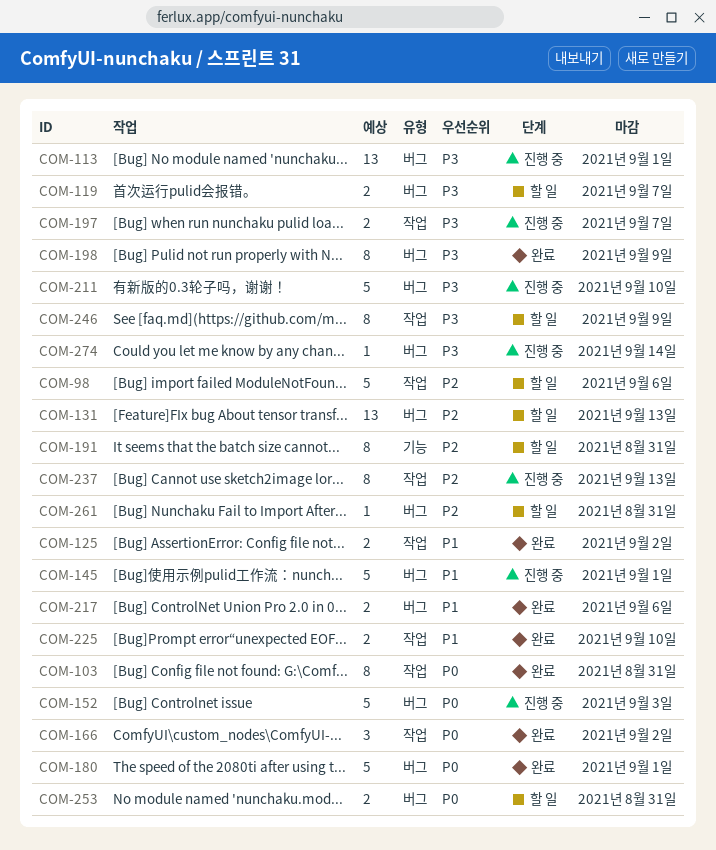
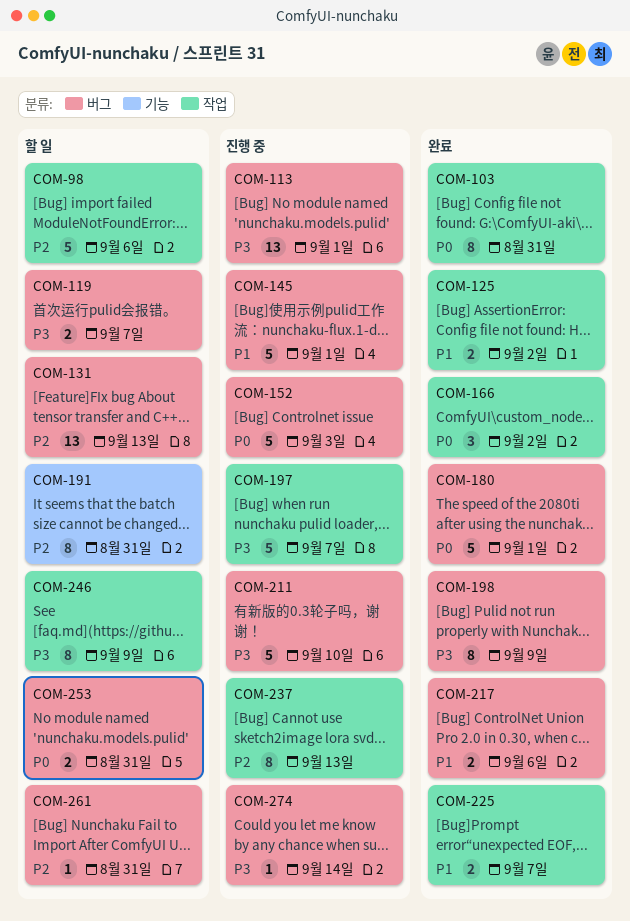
COM-197, estimate: 2 -> 5
COM-225, due: Sep 10 -> Sep 7

